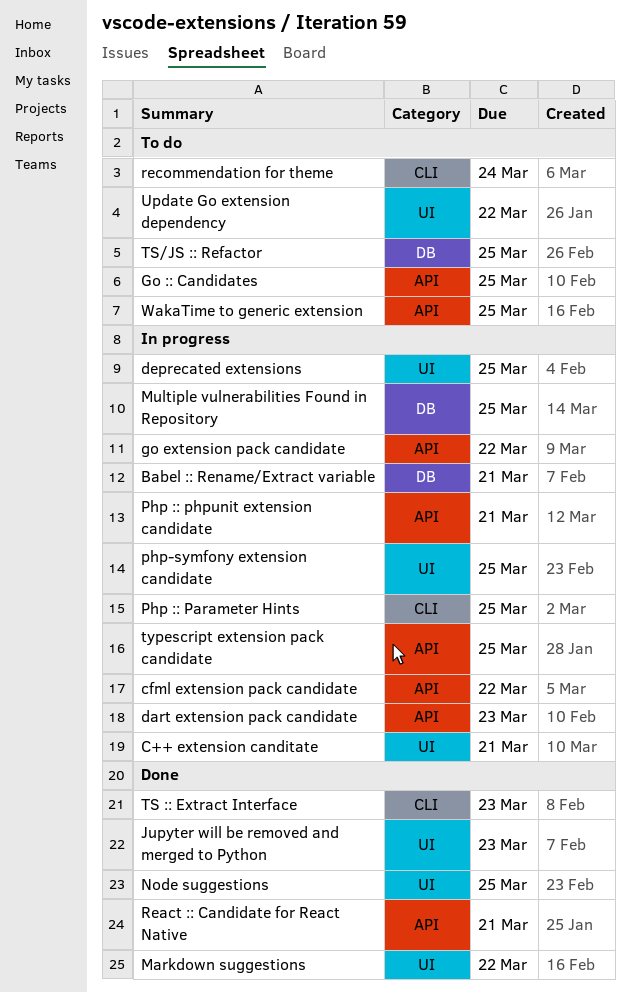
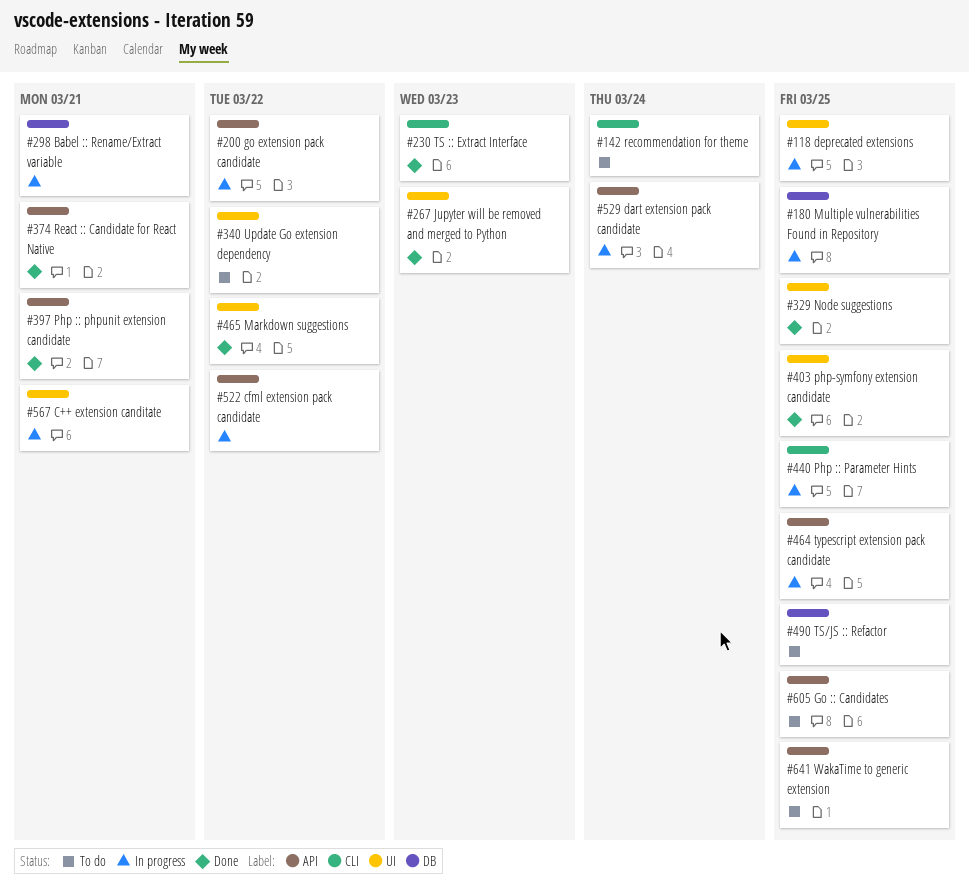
dart extension pack candidate, due: Mar 23 -> Mar 24
Php :: phpunit extension candidate, status: In progress -> Done
php-symfony extension candidate, status: In progress -> Done

